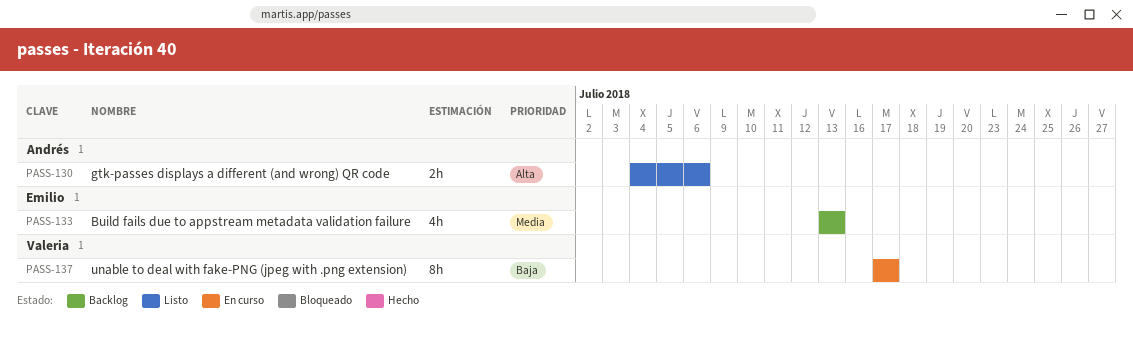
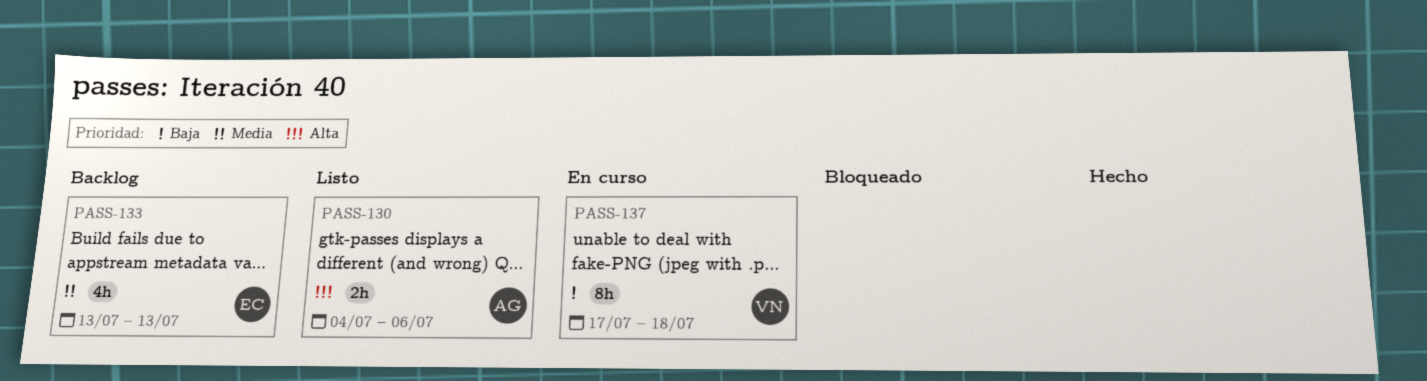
PASS-137, due: Jul 17 -> Jul 18

